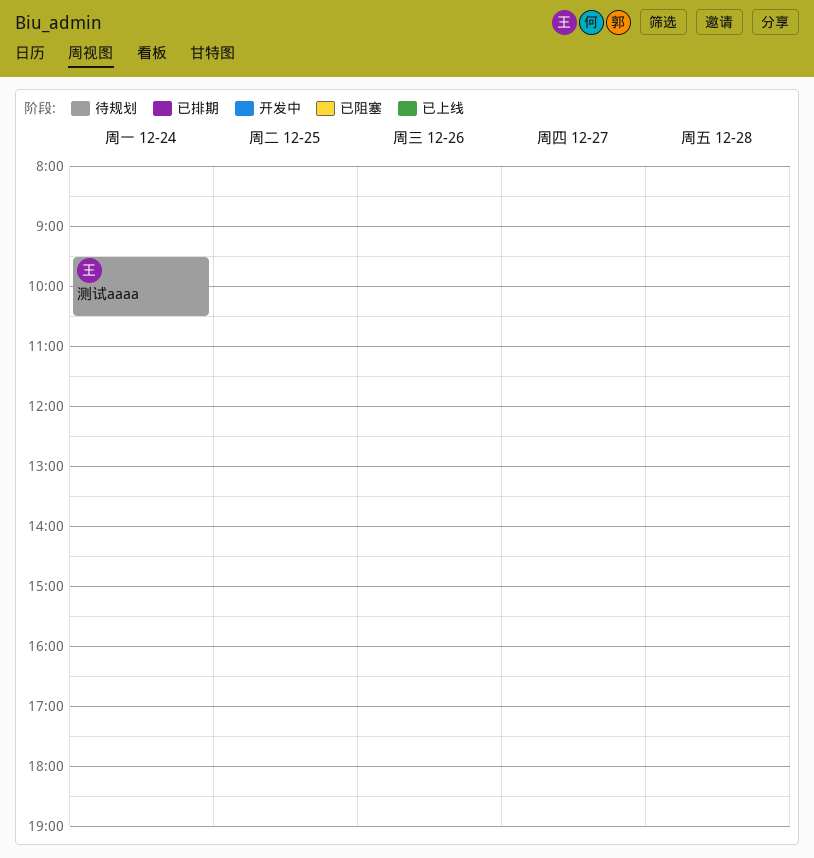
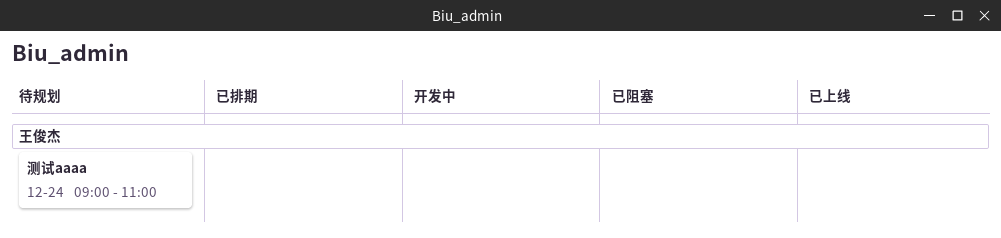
测试aaaa, begins: 09:30 -> 09:00
测试aaaa, ends: 10:30 -> 11:00

